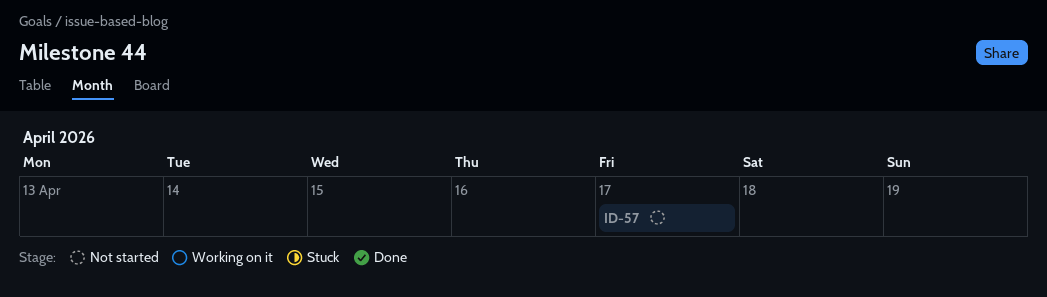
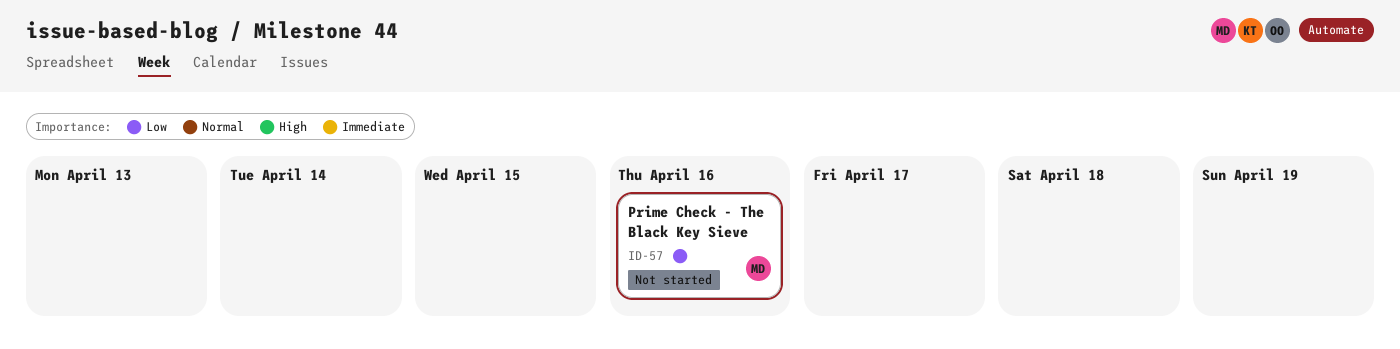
ID-57, due: Apr 17 -> Apr 16

